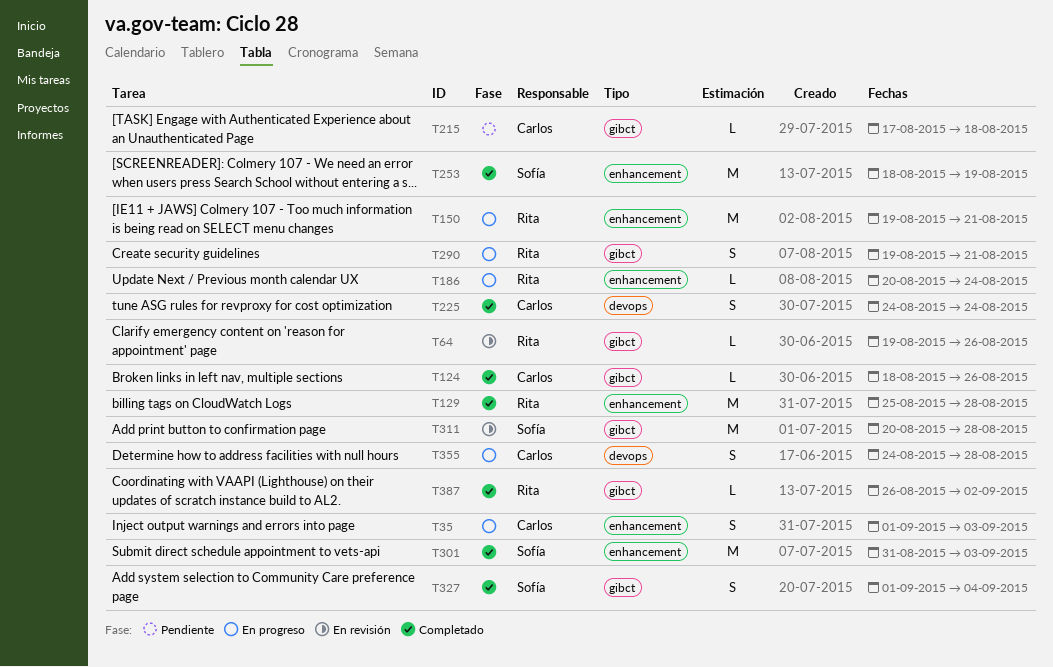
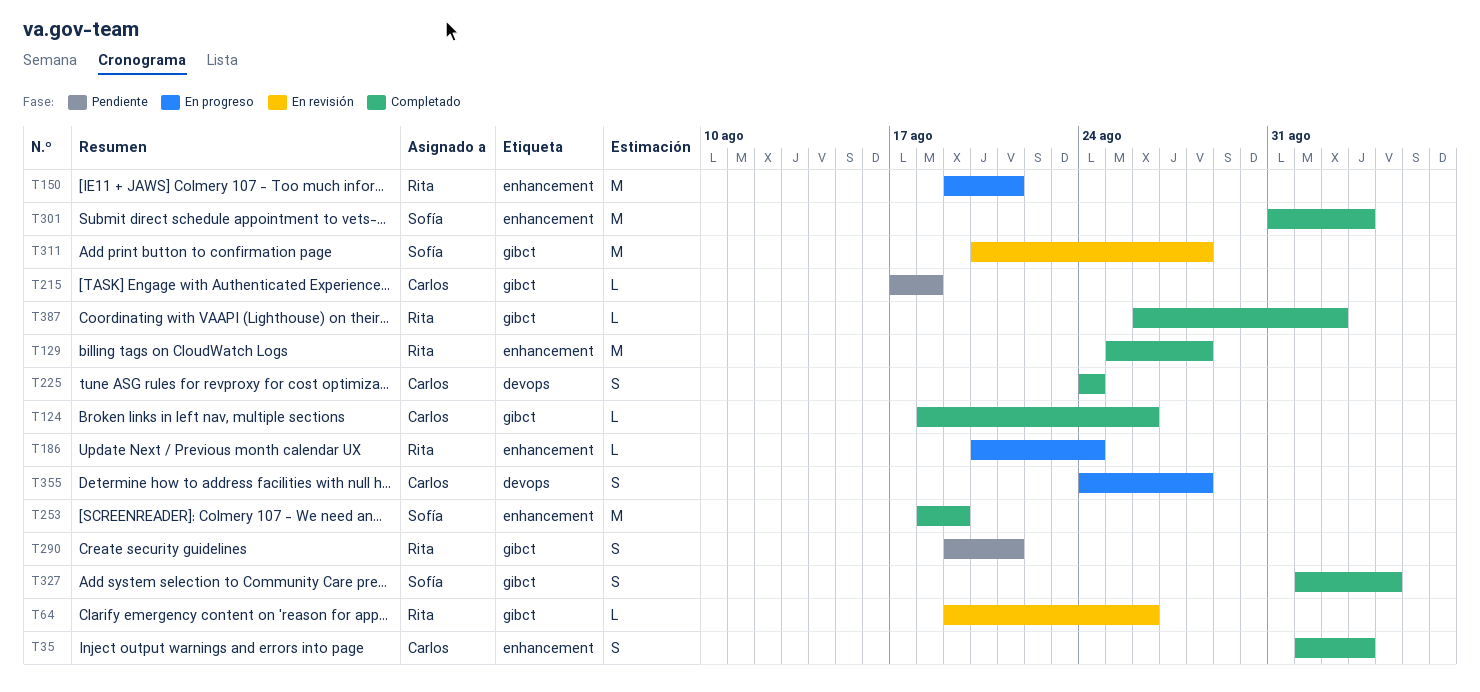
T35, status: En progreso -> Completado
T290, status: En progreso -> Pendiente

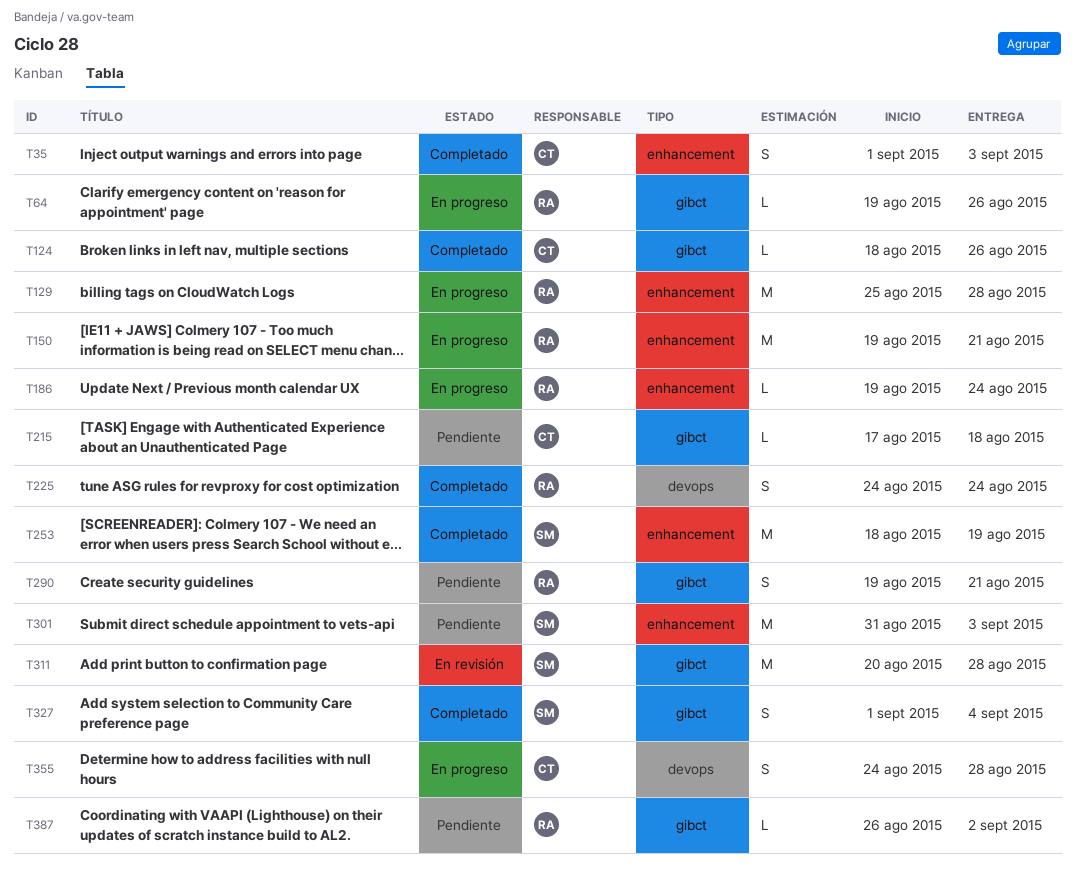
T64, status: En revisión -> En progreso
T129, status: Completado -> En progreso
T186, start: Aug 20 -> Aug 19
T225, owner: Carlos -> Rita
T301, status: Completado -> Pendiente
T387, status: Completado -> Pendiente

